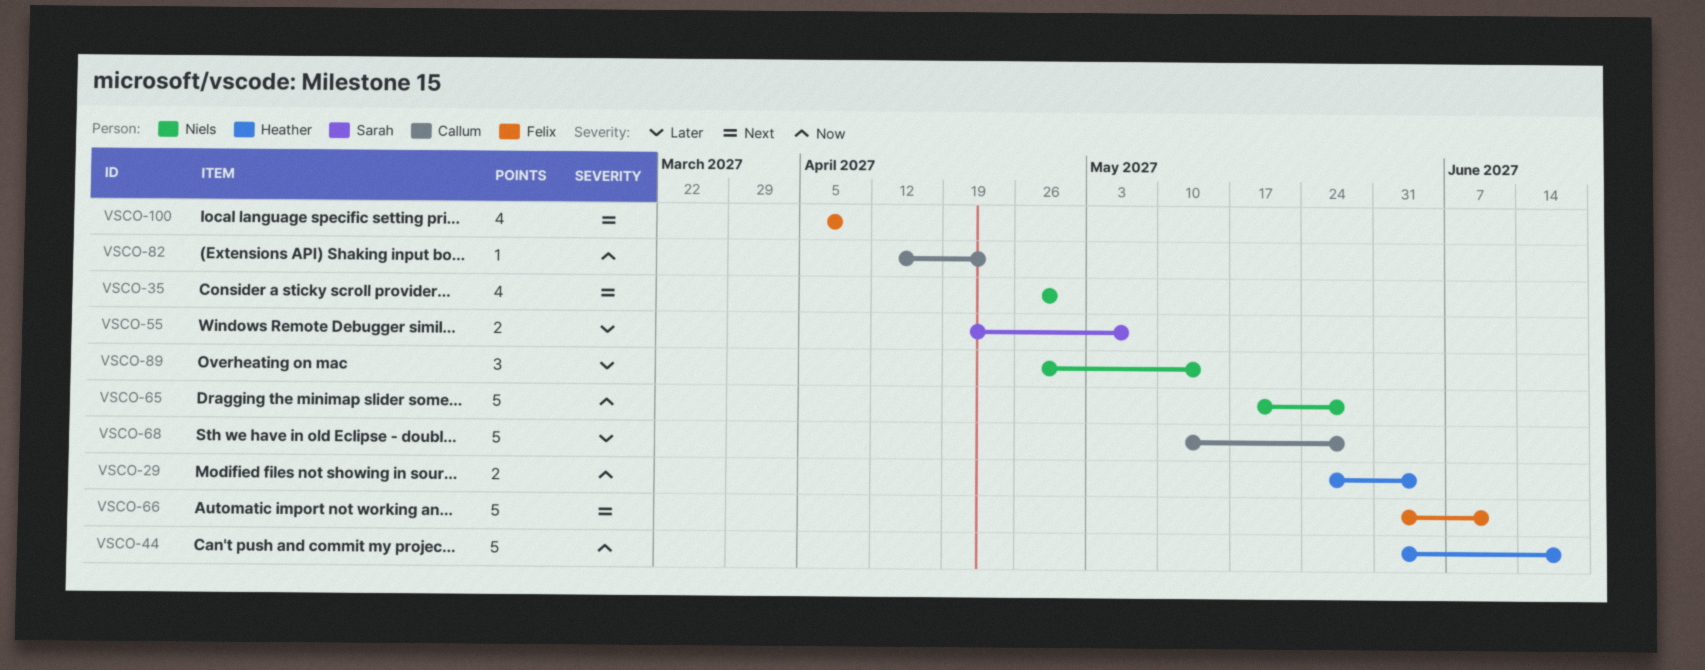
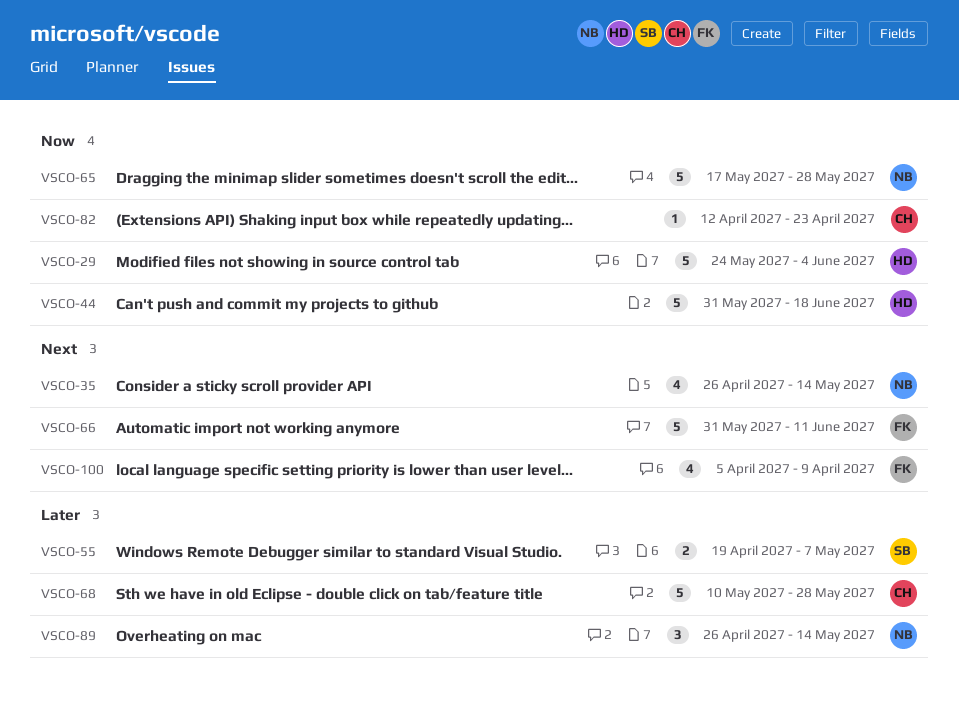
VSCO-29, estimate: 2 -> 5
VSCO-35, due: Apr 30 -> May 14

